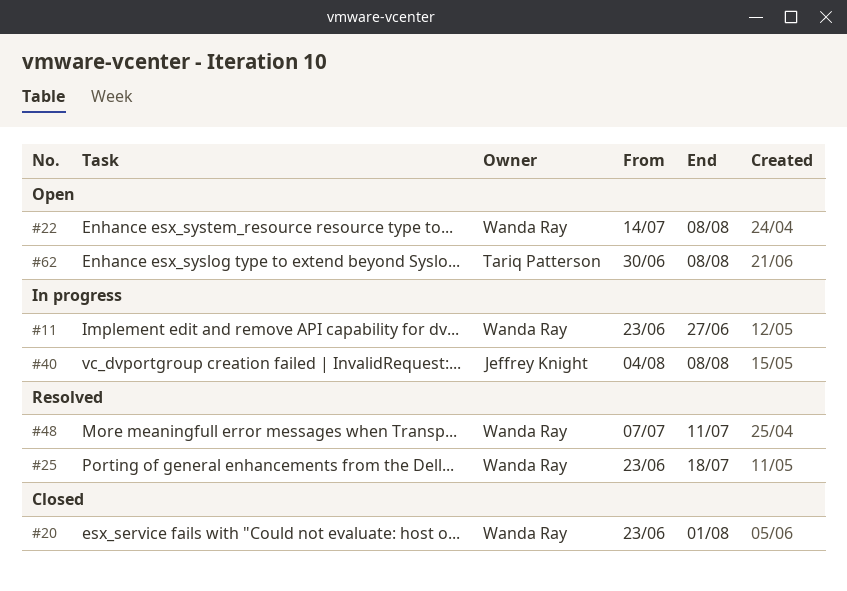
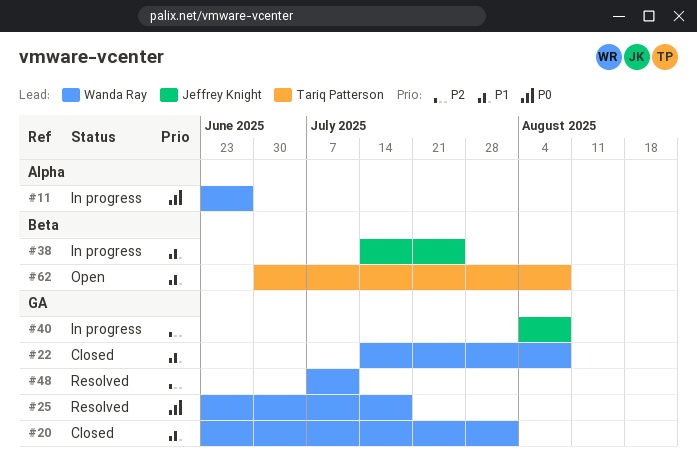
#22, status: Open -> Closed
#38: none -> present

